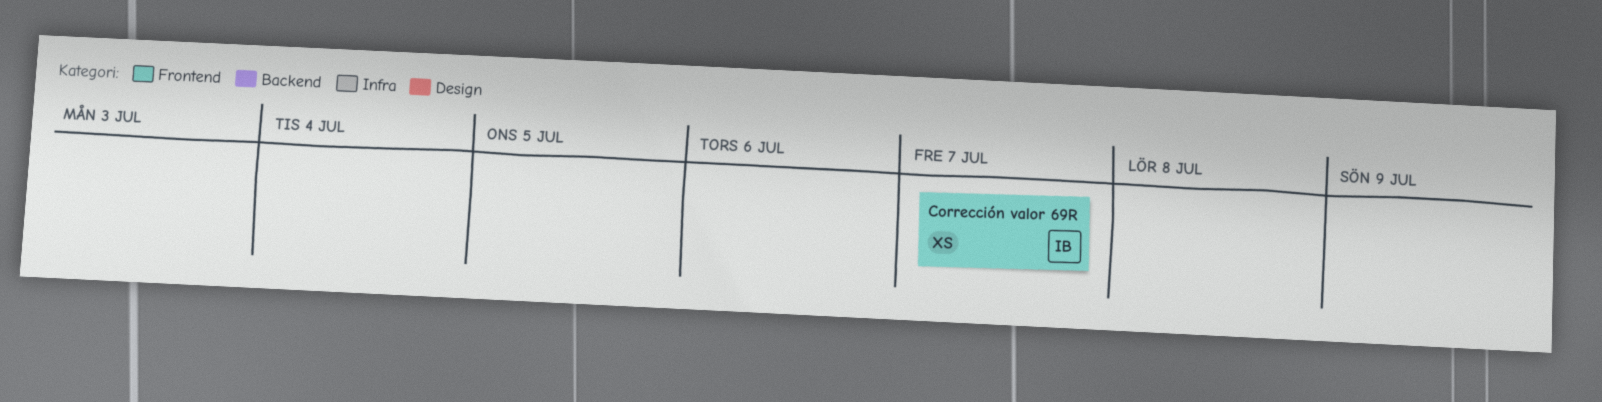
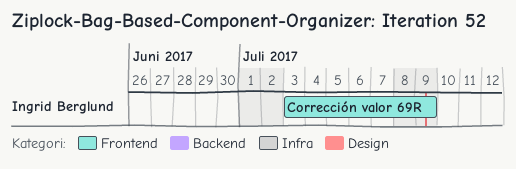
Corrección valor 69R, due: Jul 7 -> Jul 9

